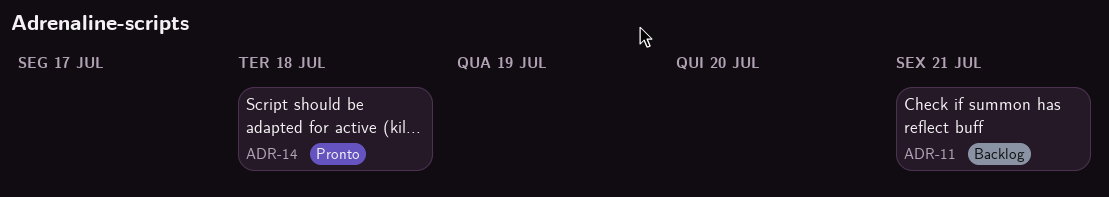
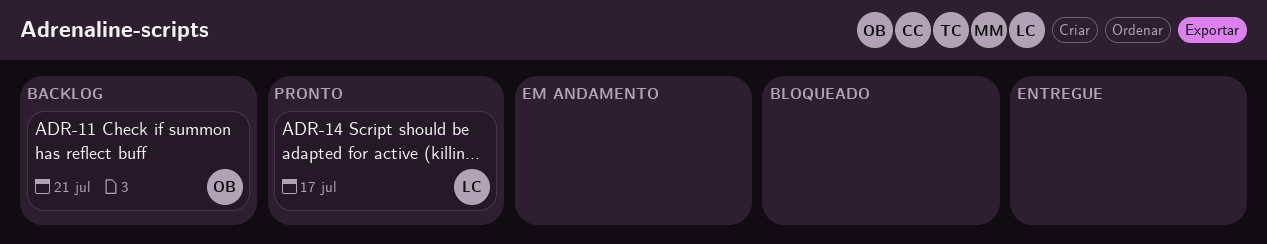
ADR-14, due: Jul 18 -> Jul 17

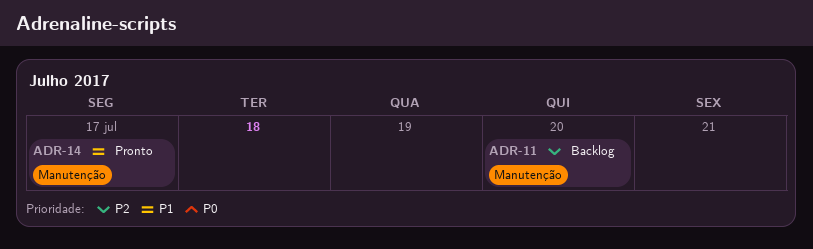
ADR-11, due: Jul 21 -> Jul 20

